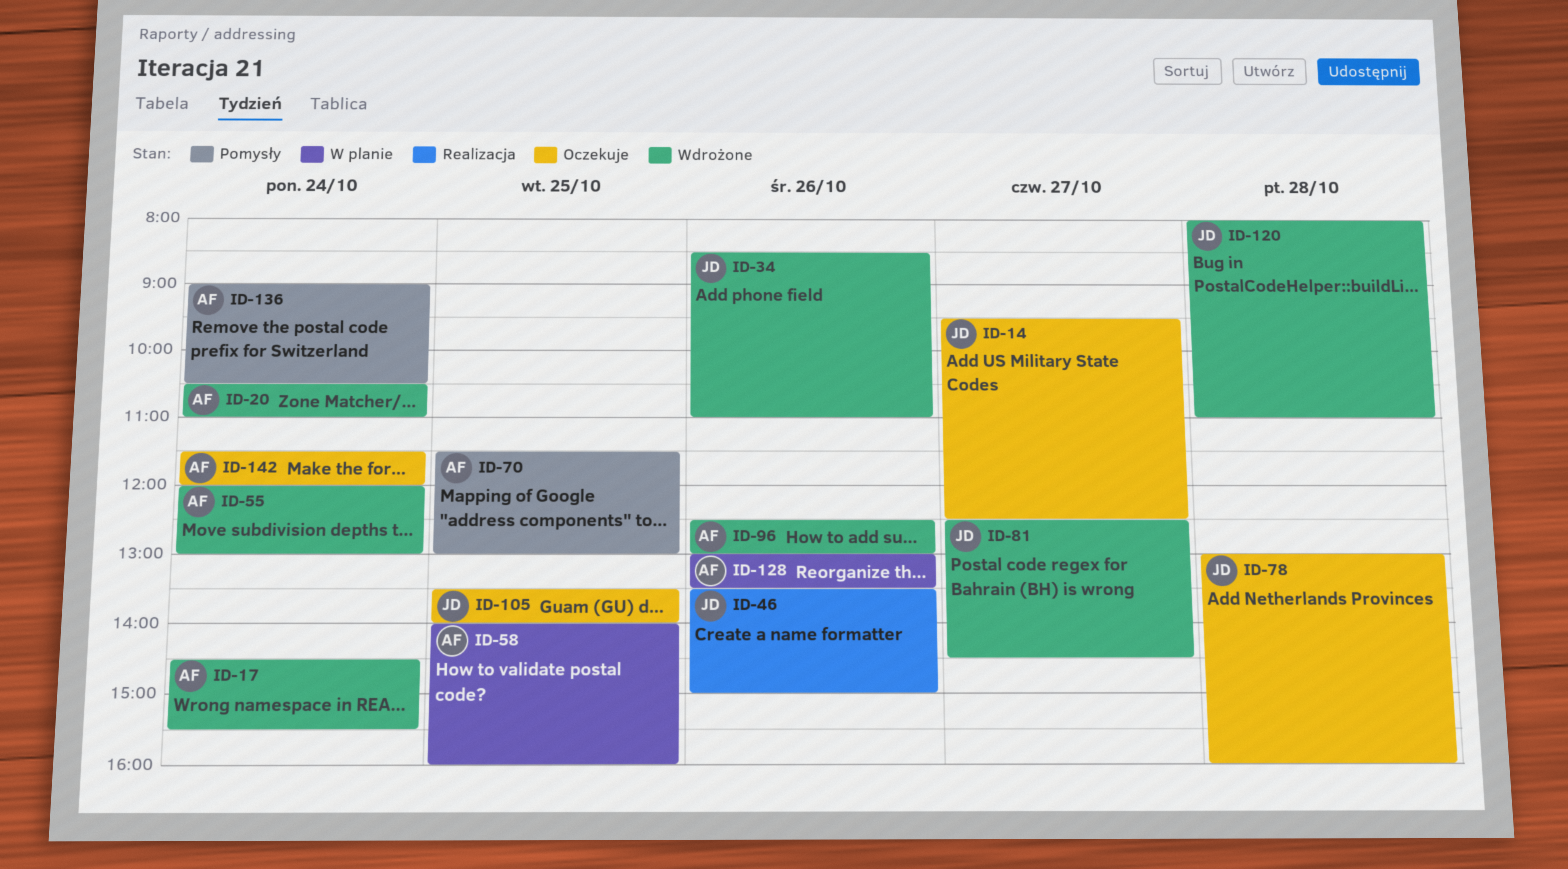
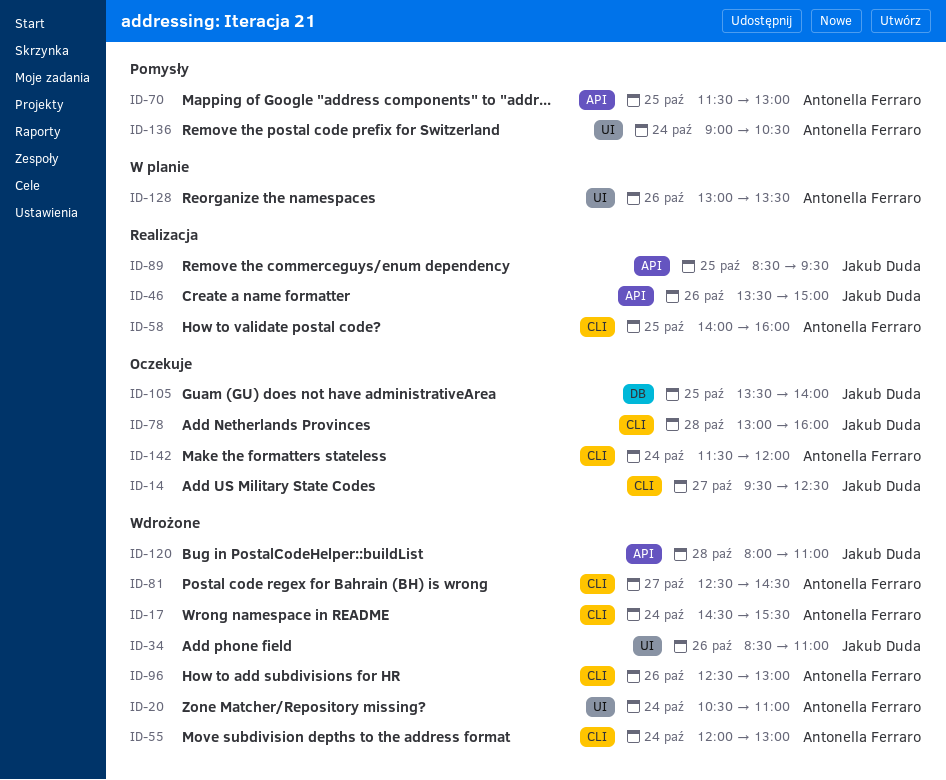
ID-58, status: W planie -> Realizacja
ID-81, owner: Jakub Duda -> Antonella Ferraro
ID-89: none -> present

